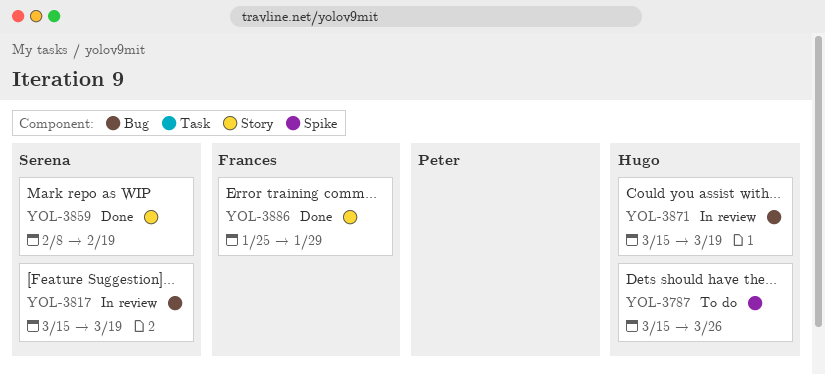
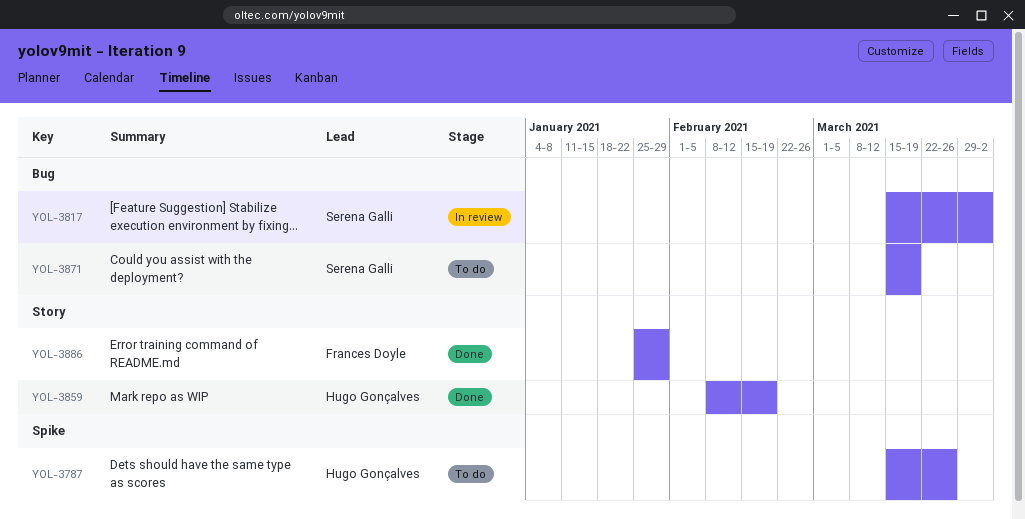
YOL-3817, due: Mar 19 -> Apr 2
YOL-3859, owner: Serena Galli -> Hugo Gonçalves
YOL-3871, status: In review -> To do
YOL-3871, owner: Hugo Gonçalves -> Serena Galli

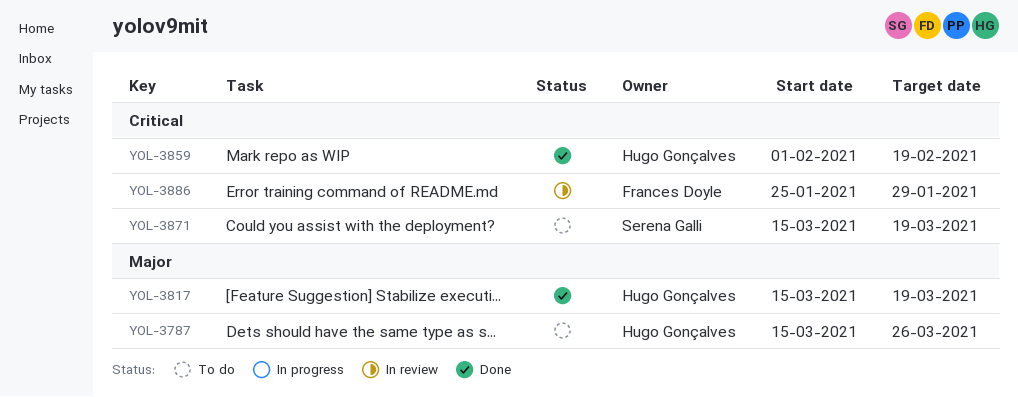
YOL-3817, status: In review -> Done
YOL-3817, owner: Serena Galli -> Hugo Gonçalves
YOL-3817, due: Apr 2 -> Mar 19
YOL-3859, start: Feb 8 -> Feb 1
YOL-3886, status: Done -> In review

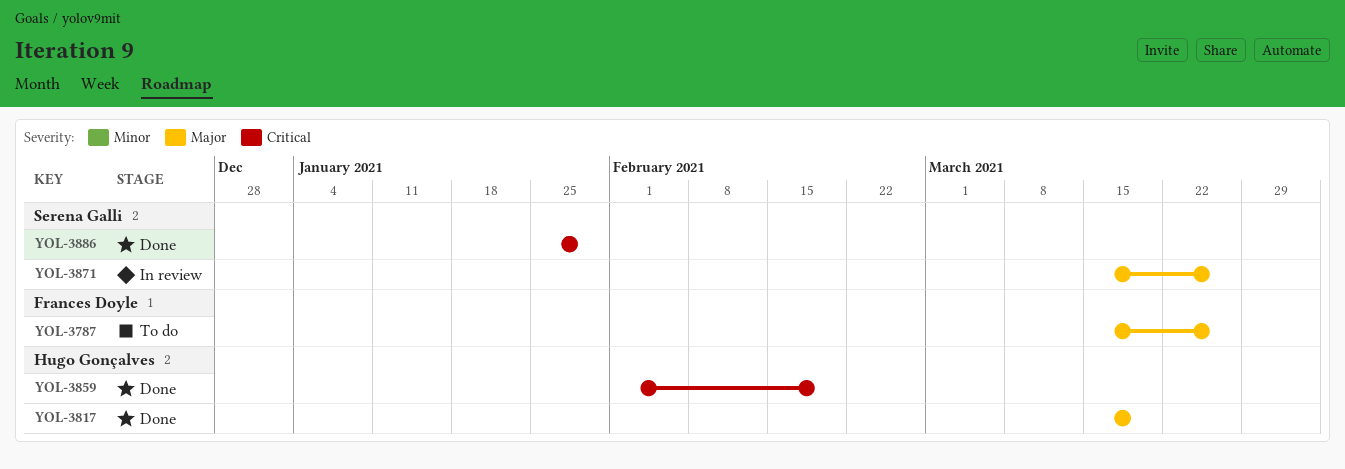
YOL-3787, owner: Hugo Gonçalves -> Frances Doyle
YOL-3871, status: To do -> In review
YOL-3871, priority: Critical -> Major
YOL-3871, due: Mar 19 -> Mar 26
YOL-3886, status: In review -> Done
YOL-3886, owner: Frances Doyle -> Serena Galli

